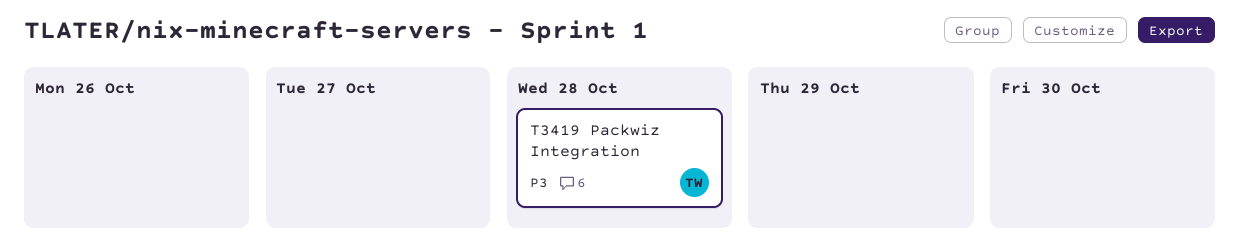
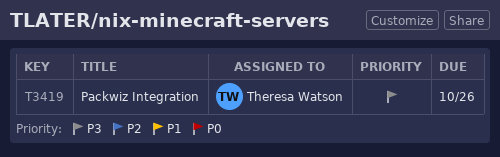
T3419, due: Oct 28 -> Oct 26

